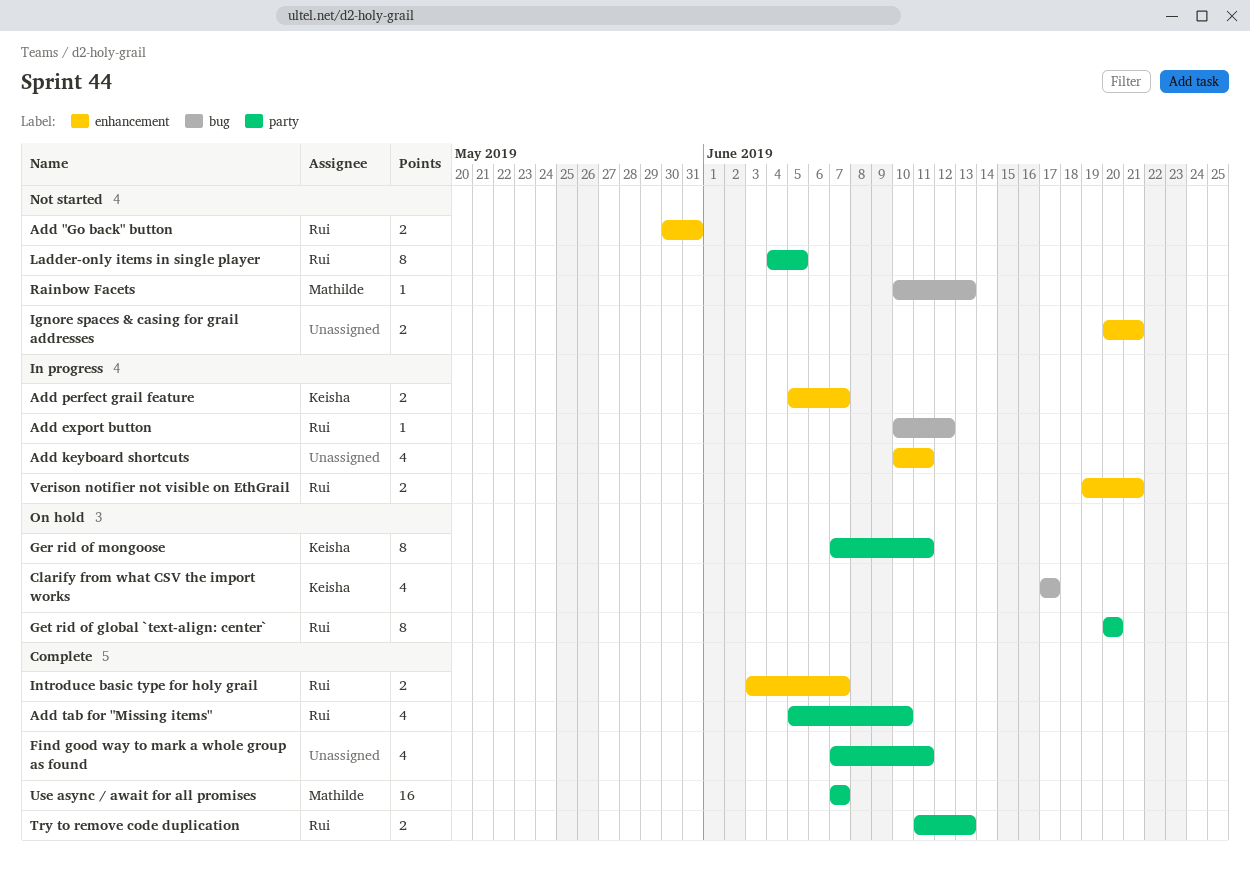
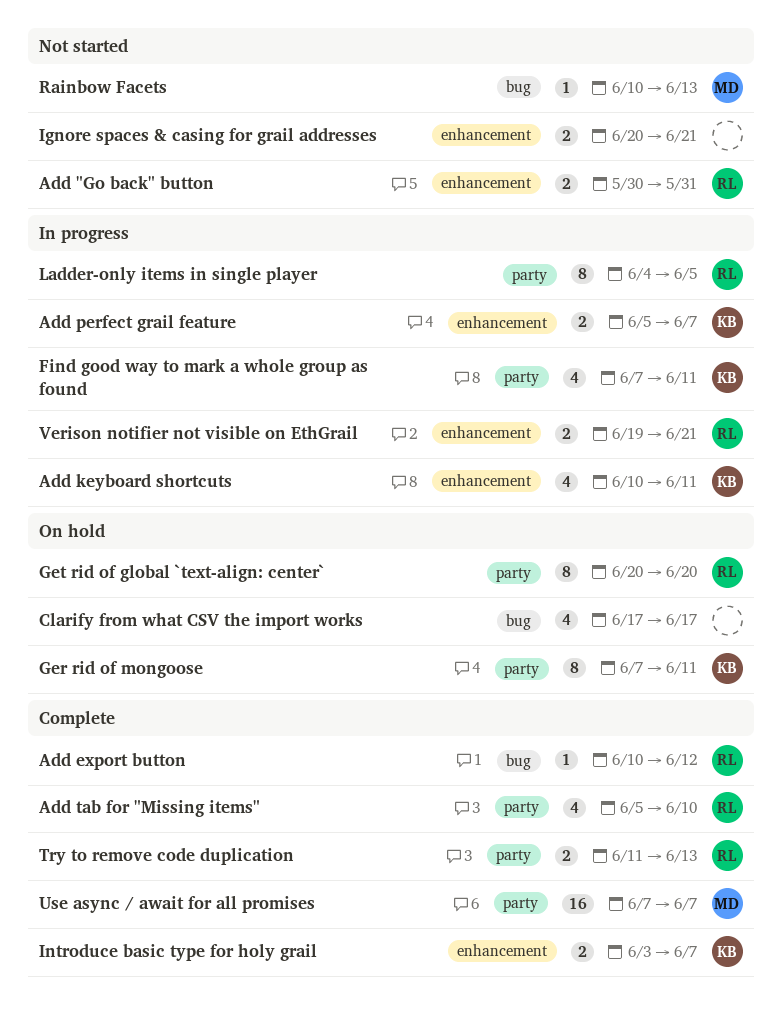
Add export button, status: In progress -> Complete
Add keyboard shortcuts, owner: none -> Keisha
Clarify from what CSV the import works, owner: Keisha -> none
Find good way to mark a whole group as found, status: Complete -> In progress
Find good way to mark a whole group as found, owner: none -> Keisha
Introduce basic type for holy grail, owner: Rui -> Keisha
Ladder-only items in single player, status: Not started -> In progress

